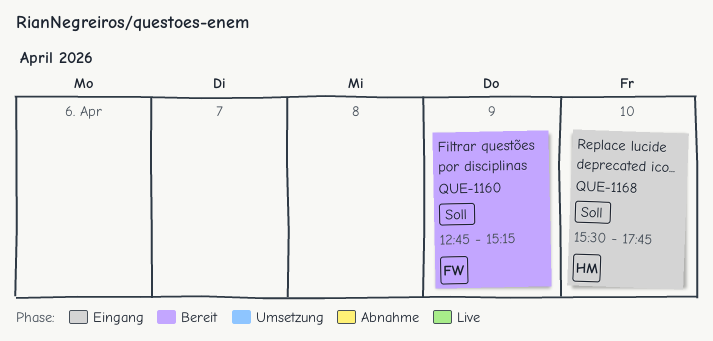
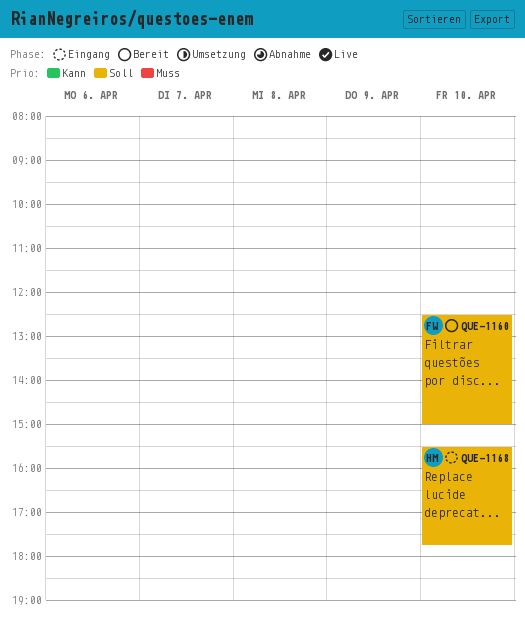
QUE-1160, day: Apr 9 -> Apr 10
QUE-1160, begins: 12:45 -> 12:30
QUE-1160, ends: 15:15 -> 15:00

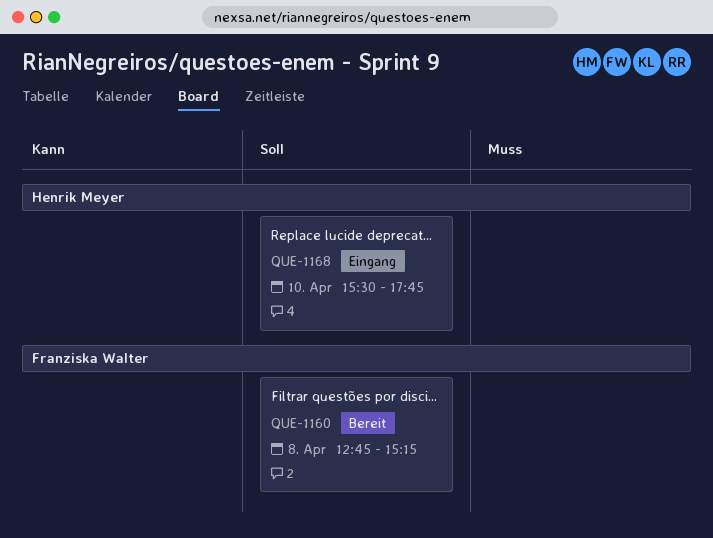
QUE-1160, day: Apr 10 -> Apr 8
QUE-1160, begins: 12:30 -> 12:45
QUE-1160, ends: 15:00 -> 15:15

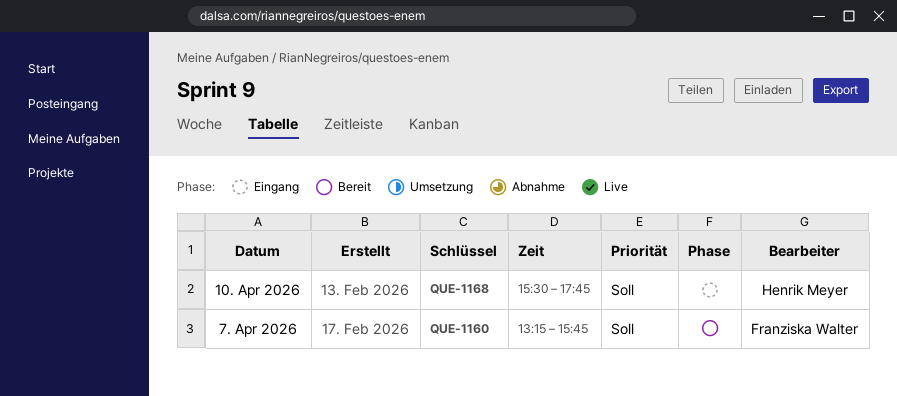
QUE-1160, day: Apr 8 -> Apr 7
QUE-1160, begins: 12:45 -> 13:15
QUE-1160, ends: 15:15 -> 15:45

